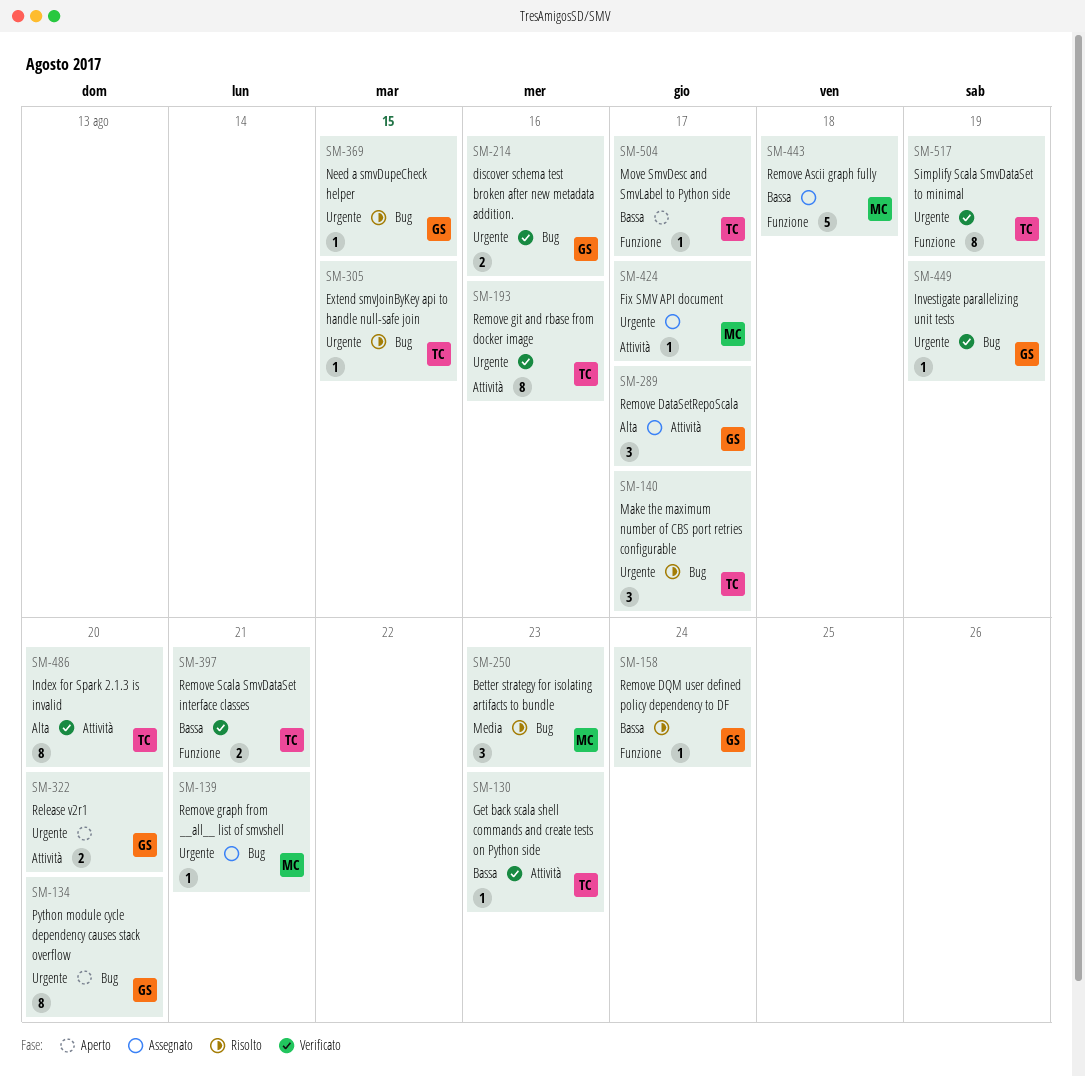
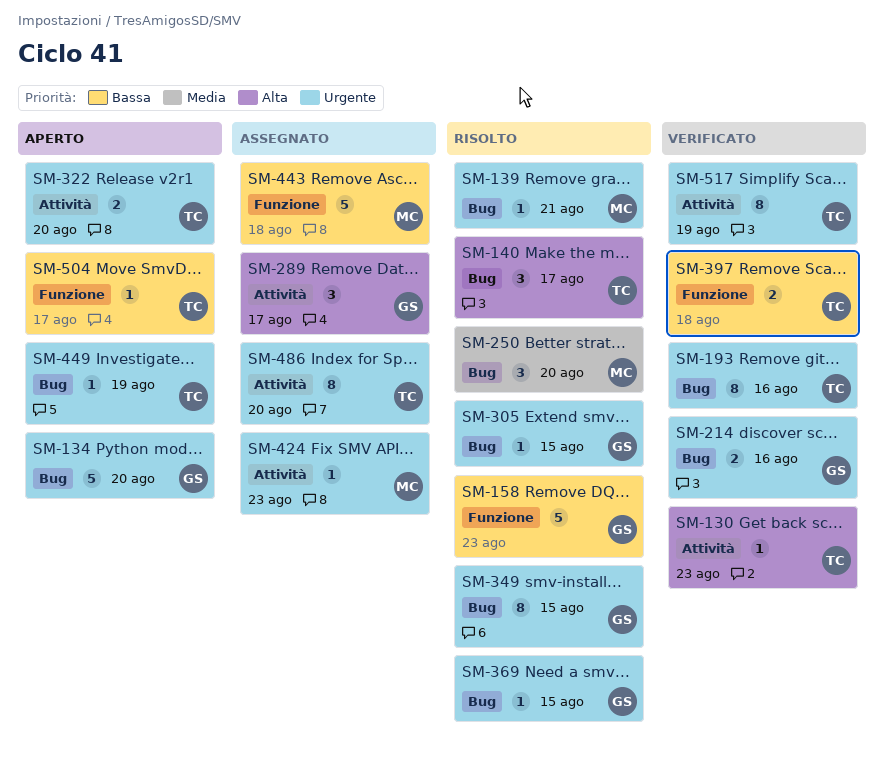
SM-130, priority: Bassa -> Alta
SM-134, estimate: 8 -> 5
SM-139, status: Assegnato -> Risolto
SM-140, priority: Urgente -> Alta
SM-158, estimate: 1 -> 5
SM-158, due: Aug 24 -> Aug 23
SM-193, label: Attività -> Bug
SM-250, due: Aug 23 -> Aug 20
SM-305, owner: TC -> GS
SM-322, owner: GS -> TC
SM-349: none -> present
SM-397, due: Aug 21 -> Aug 18
SM-424, due: Aug 17 -> Aug 23
SM-449, status: Verificato -> Aperto
SM-449, owner: GS -> TC
SM-486, status: Verificato -> Assegnato
SM-486, priority: Alta -> Urgente
SM-517, label: Funzione -> Attività

